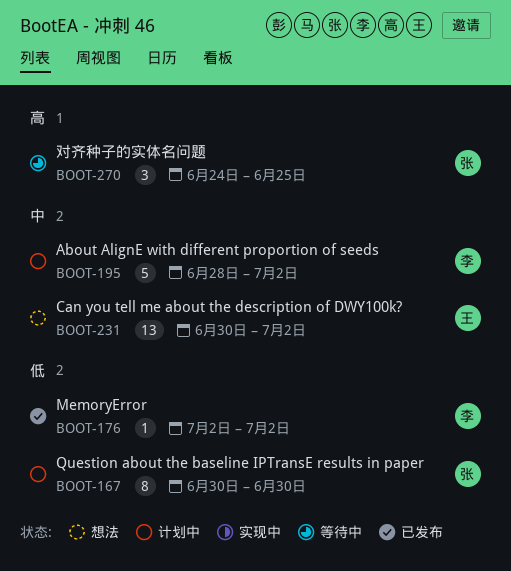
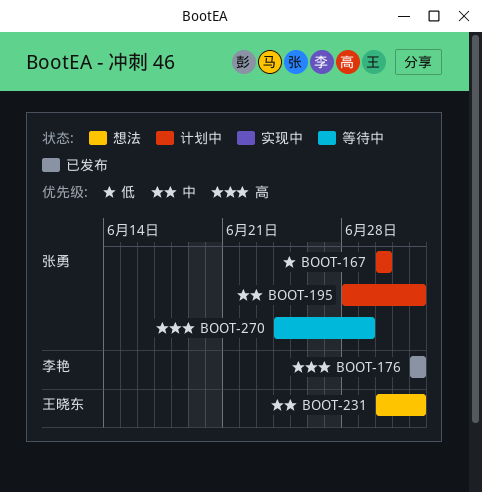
BOOT-176, priority: 低 -> 高
BOOT-195, owner: 李艳 -> 张勇
BOOT-270, due: Jun 25 -> Jun 29

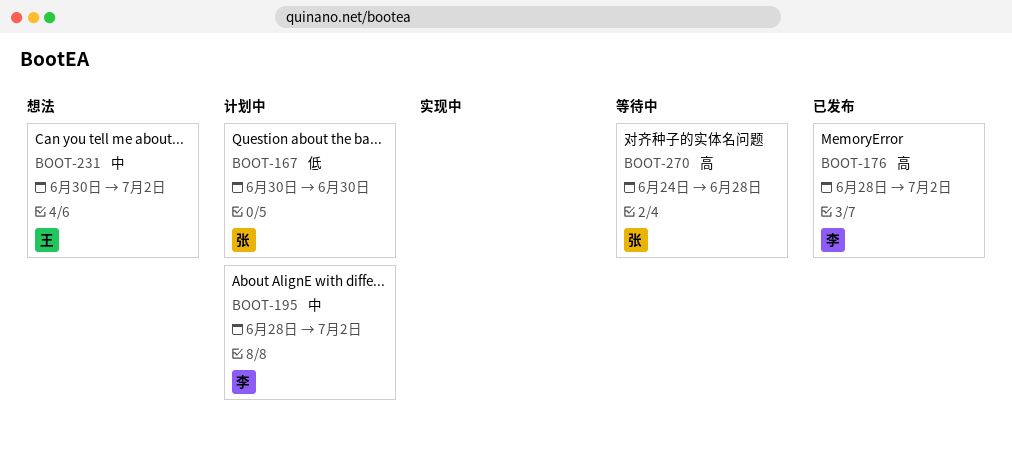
BOOT-176, start: Jul 2 -> Jun 28
BOOT-195, owner: 张勇 -> 李艳
BOOT-270, due: Jun 29 -> Jun 28

